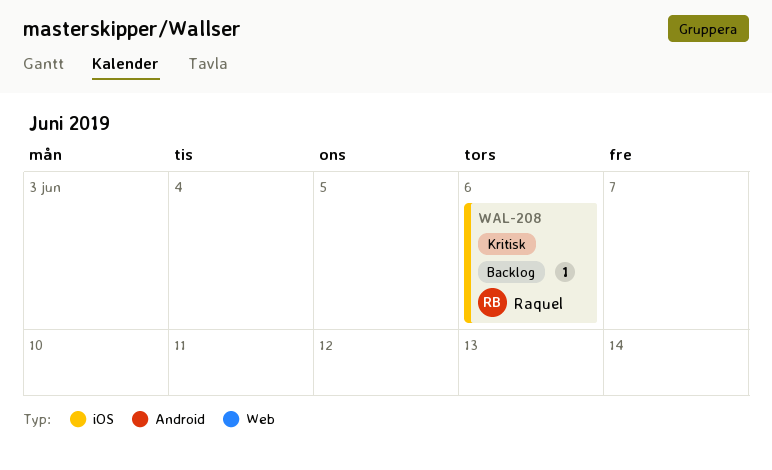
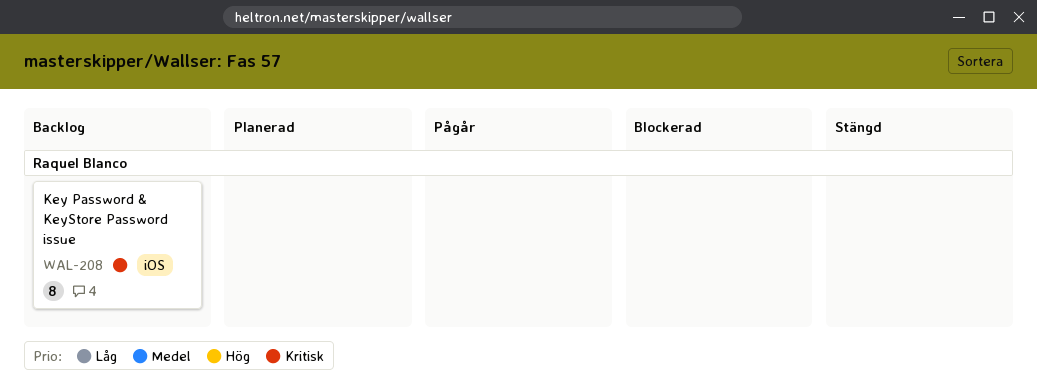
WAL-208, estimate: 1 -> 8

